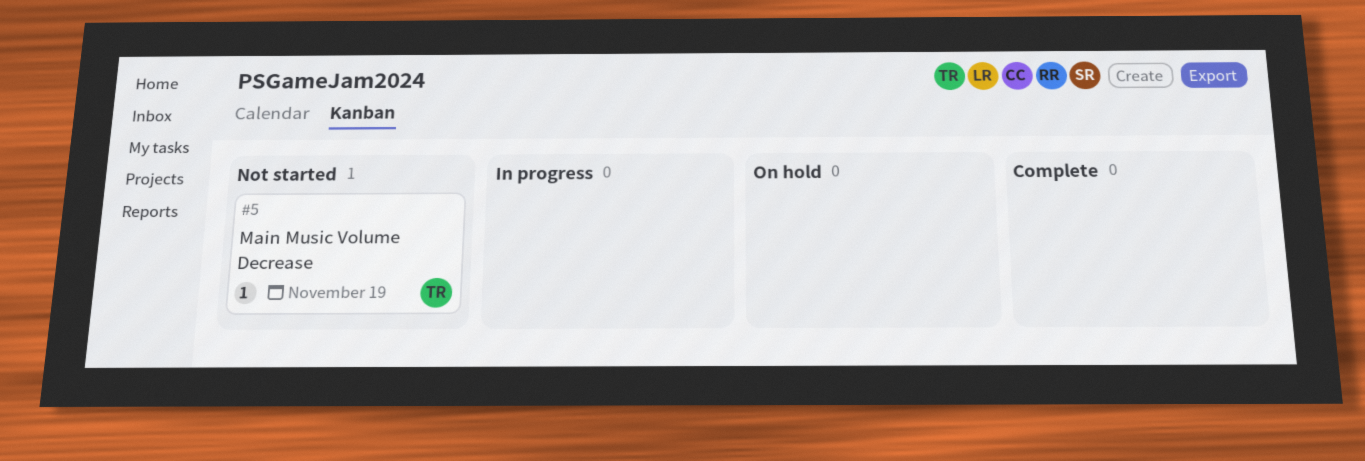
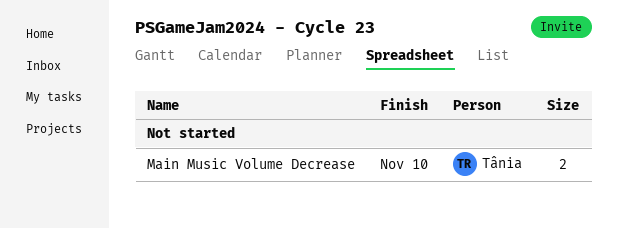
Main Music Volume Decrease, estimate: 1 -> 2
Main Music Volume Decrease, due: Nov 19 -> Nov 10

